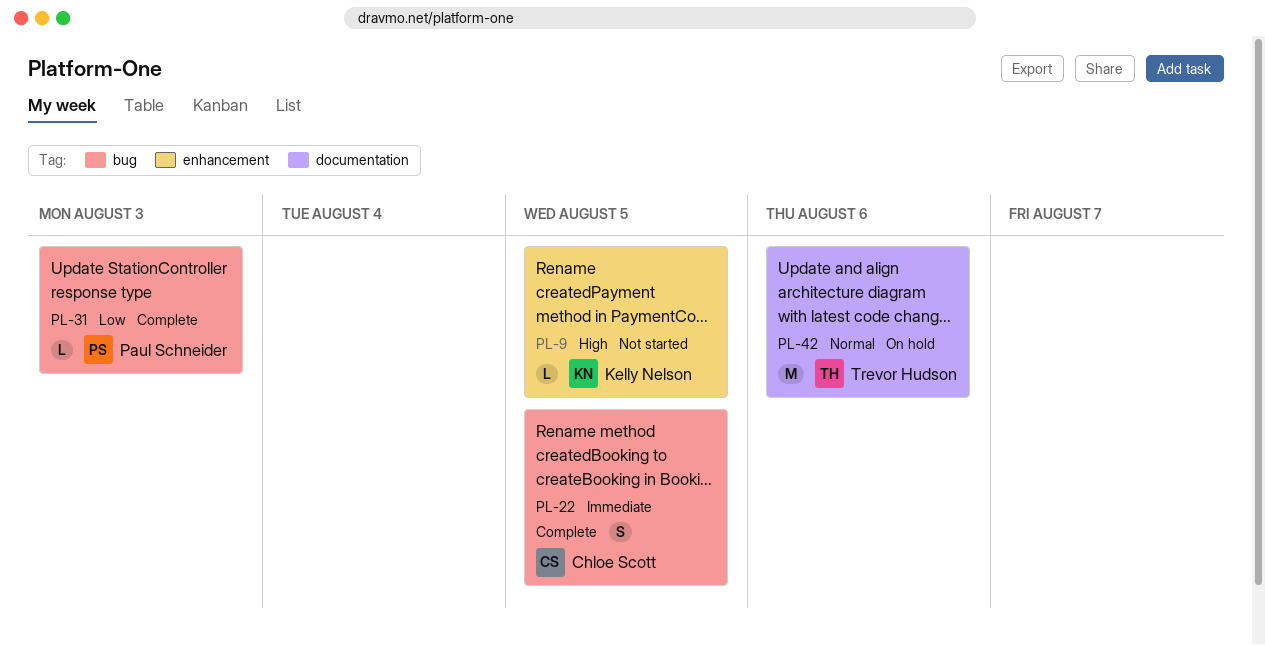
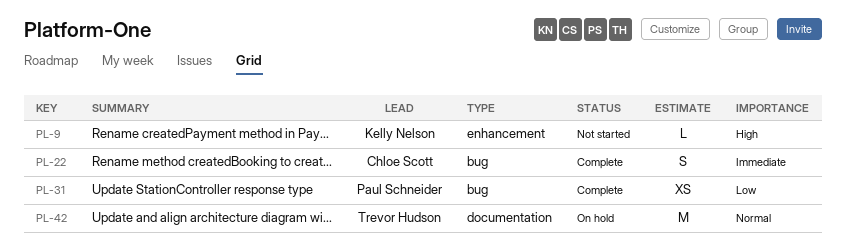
PL-31, estimate: L -> XS

